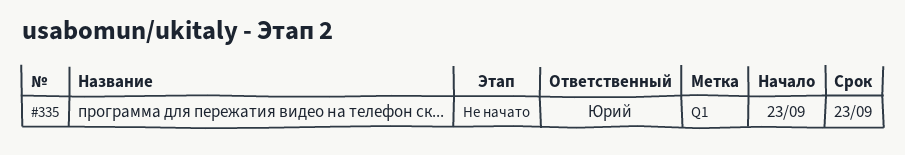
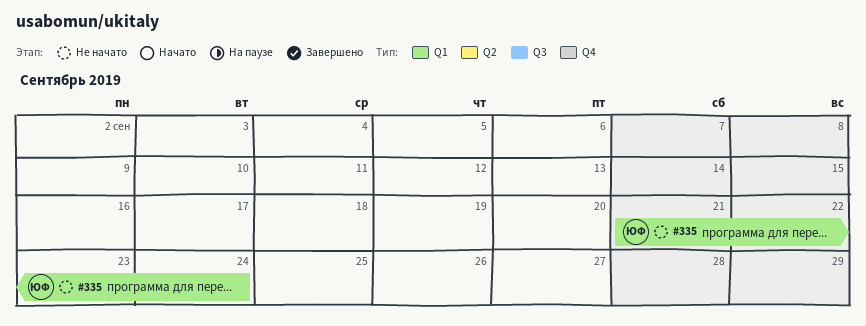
#335, start: Sep 23 -> Sep 21
#335, due: Sep 23 -> Sep 24

